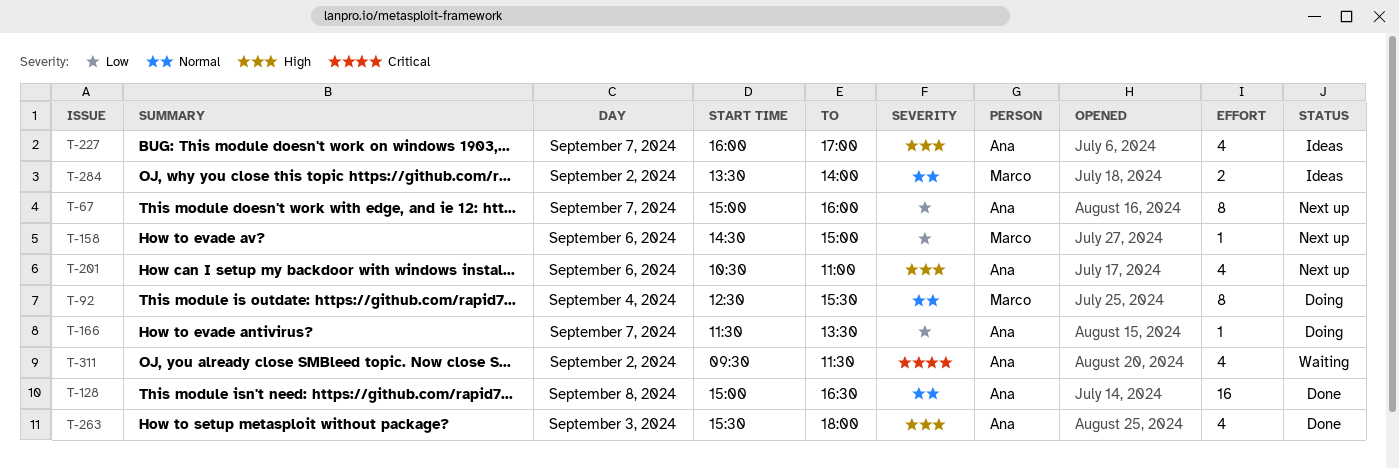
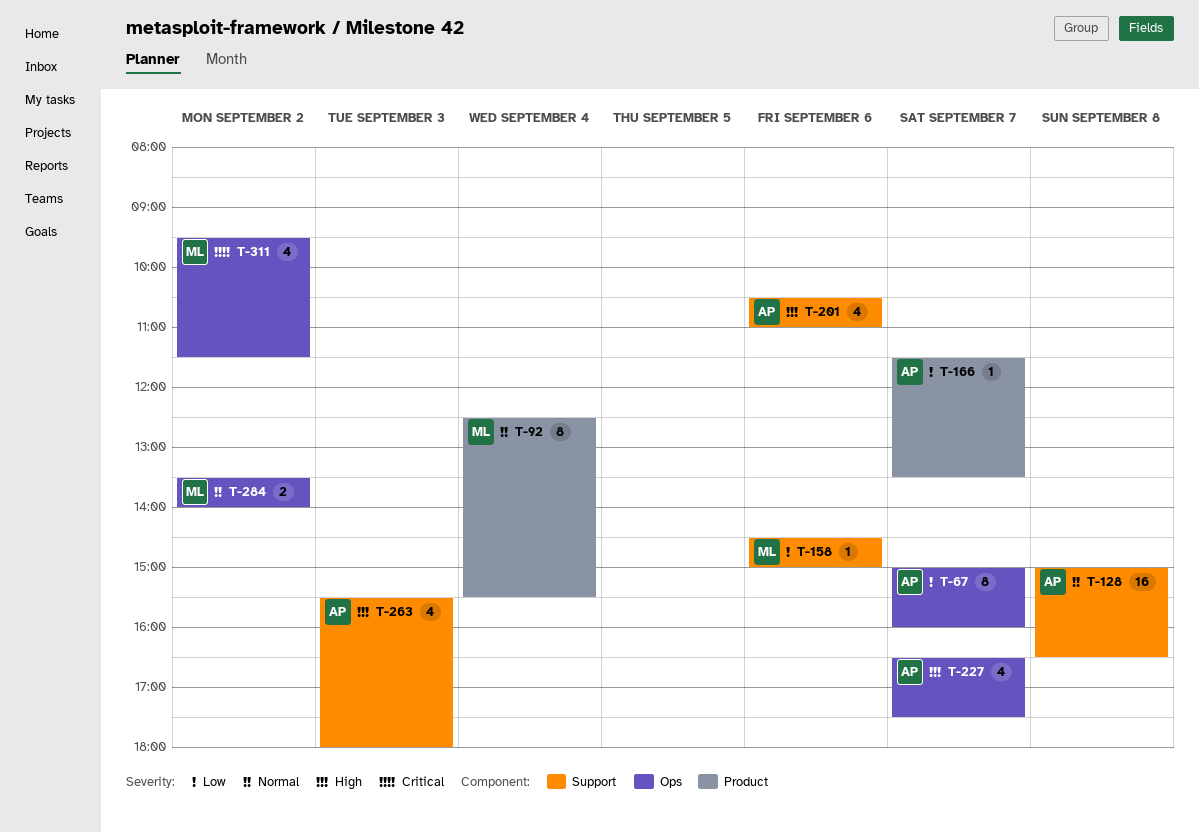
T-227, begins: 16:00 -> 16:30
T-227, ends: 17:00 -> 17:30
T-311, owner: Ana -> Marco

